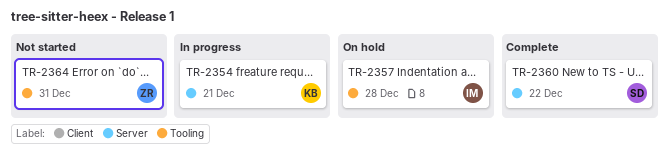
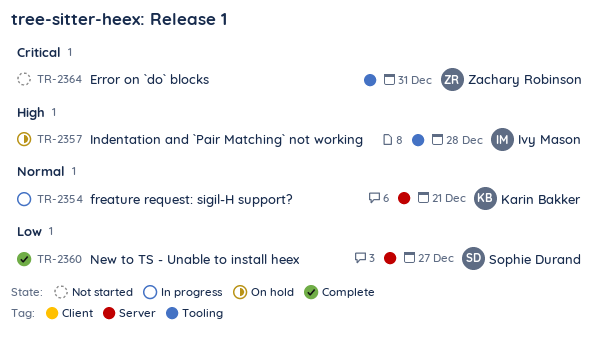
TR-2360, due: Dec 22 -> Dec 27

